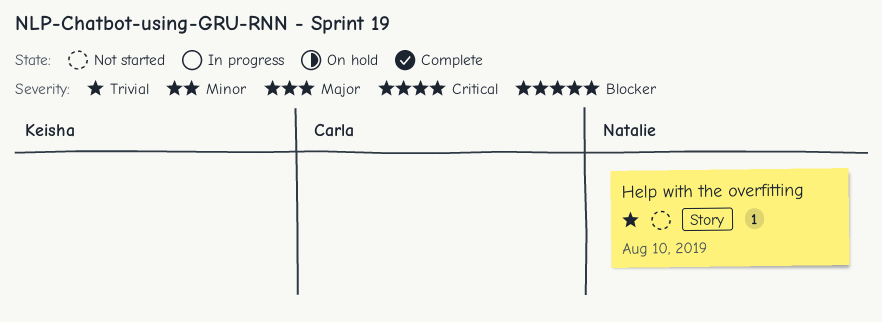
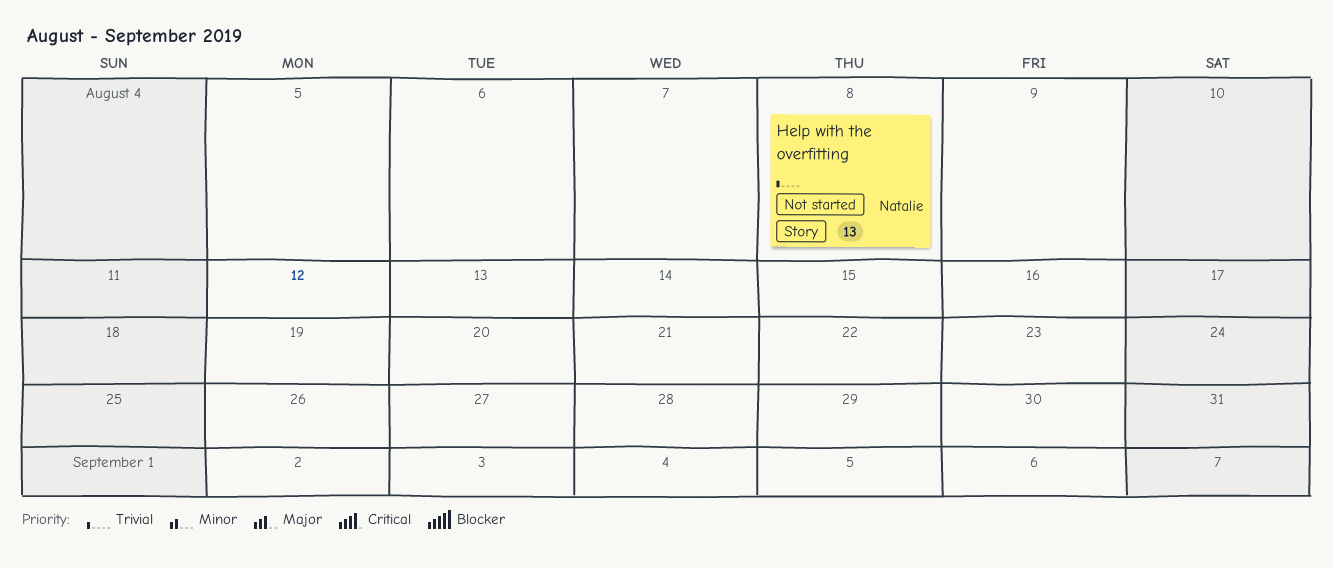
Help with the overfitting, estimate: 1 -> 13
Help with the overfitting, due: Aug 10 -> Aug 8

